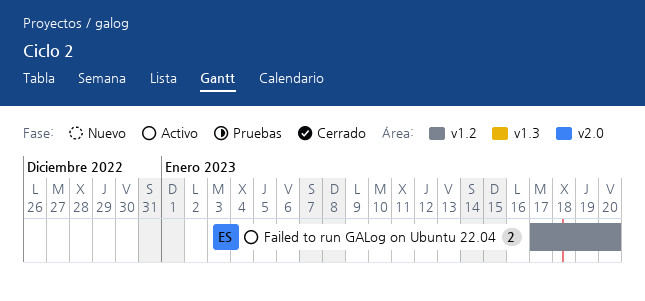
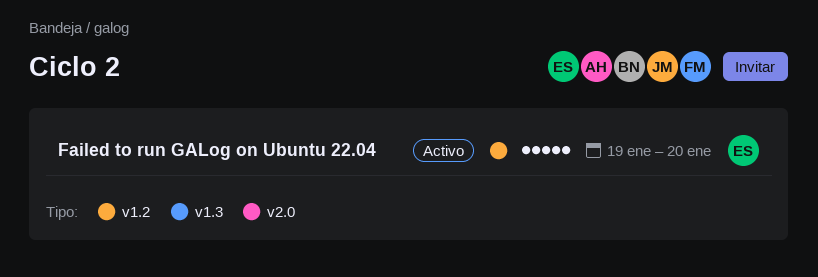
Failed to run GALog on Ubuntu 22.04, estimate: 2 -> 5
Failed to run GALog on Ubuntu 22.04, start: Jan 17 -> Jan 19

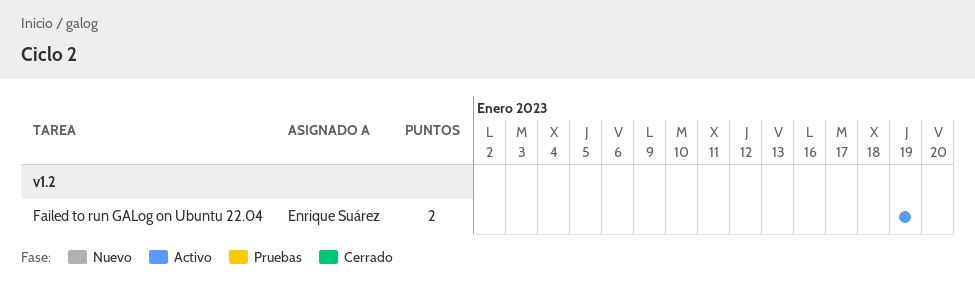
Failed to run GALog on Ubuntu 22.04, estimate: 5 -> 2
Failed to run GALog on Ubuntu 22.04, due: Jan 20 -> Jan 19

